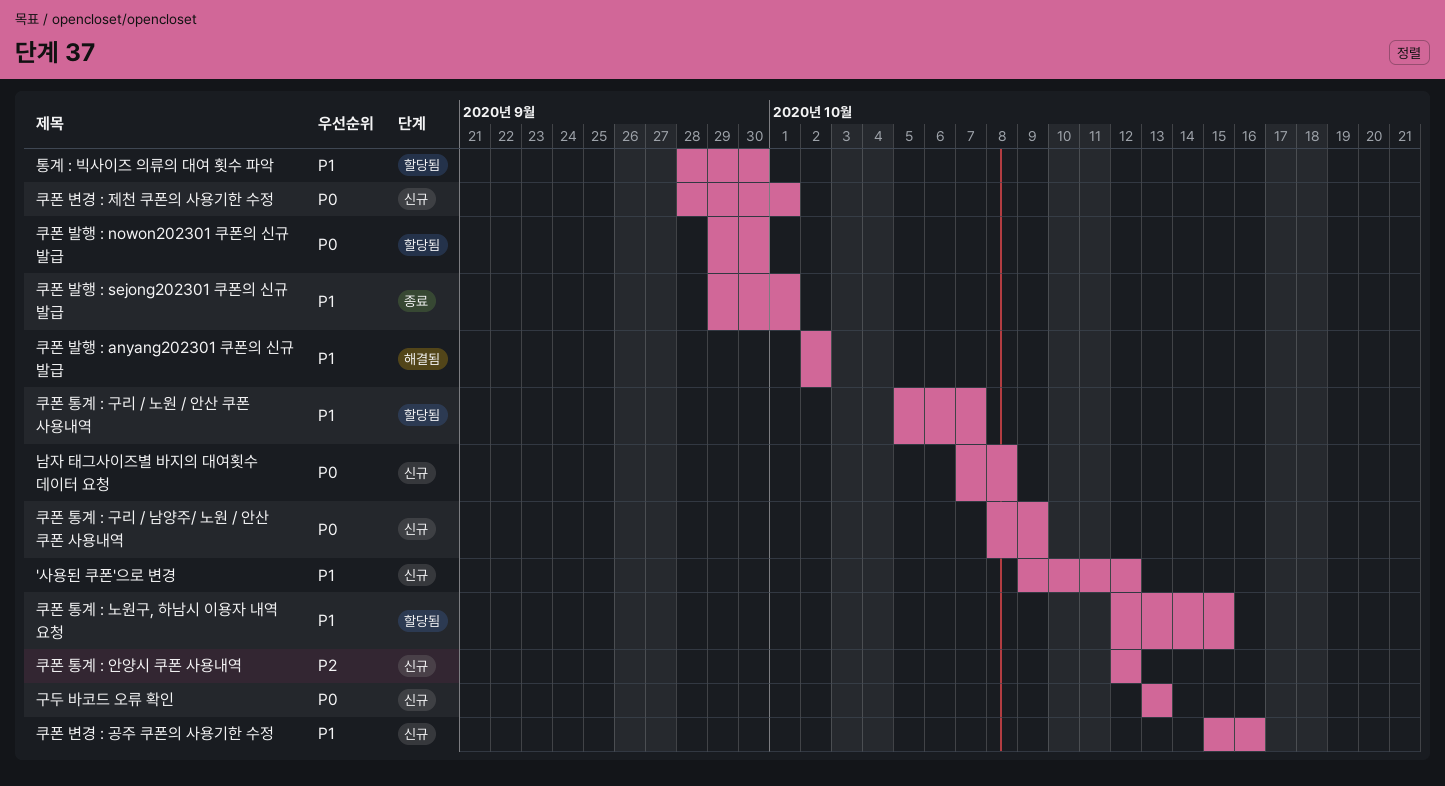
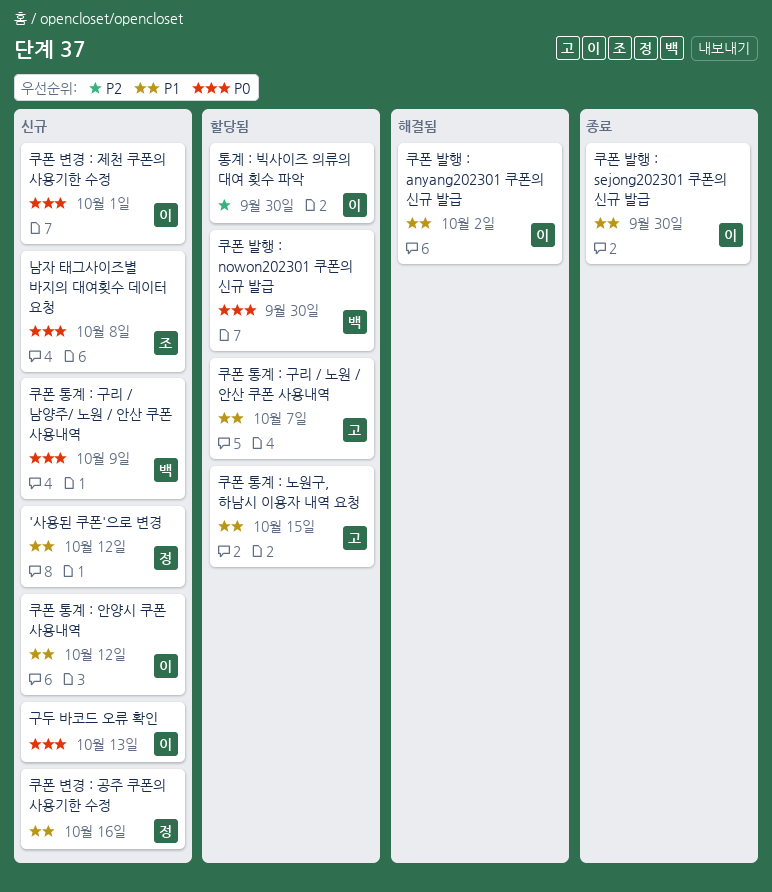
쿠폰 발행 : sejong202301 쿠폰의 신규 발급, due: Oct 1 -> Sep 30
쿠폰 통계 : 안양시 쿠폰 사용내역, priority: P2 -> P1
통계 : 빅사이즈 의류의 대여 횟수 파악, priority: P1 -> P2

